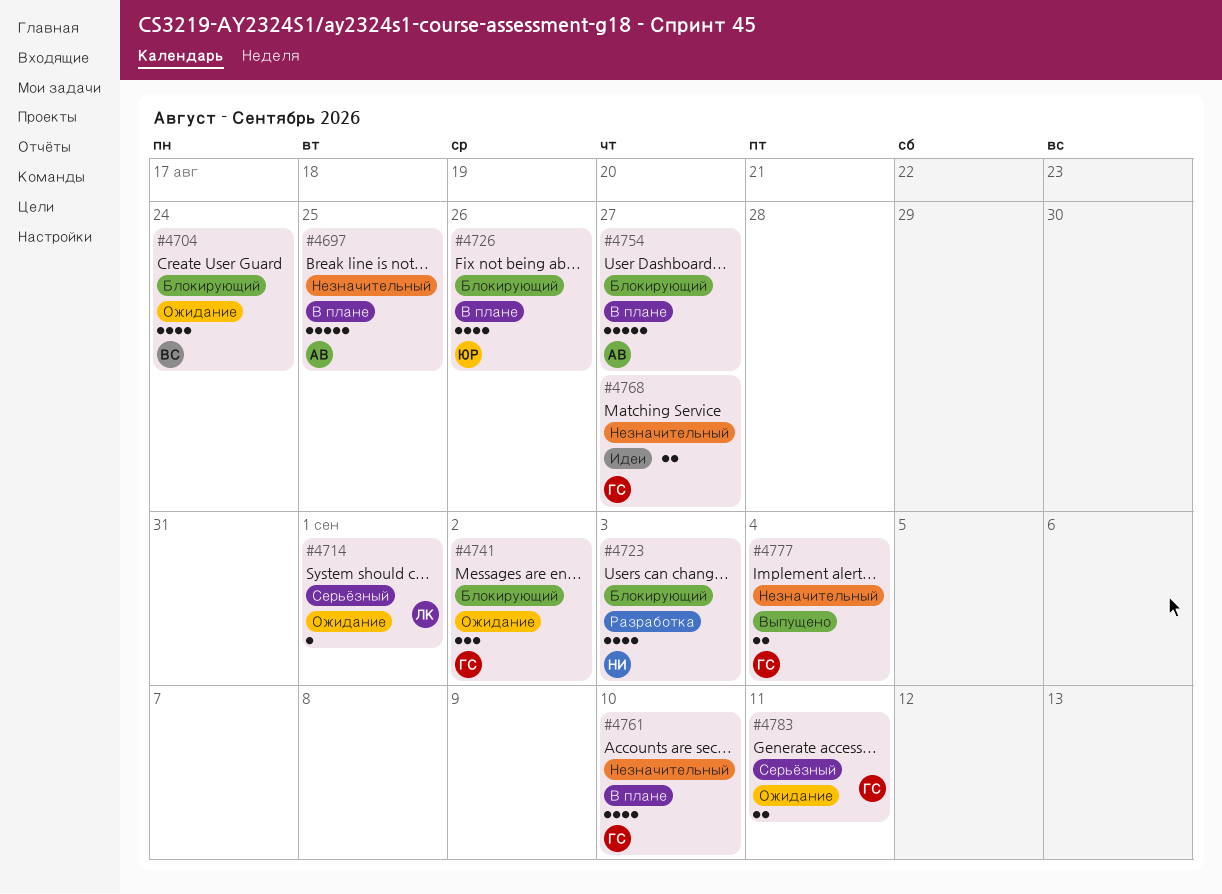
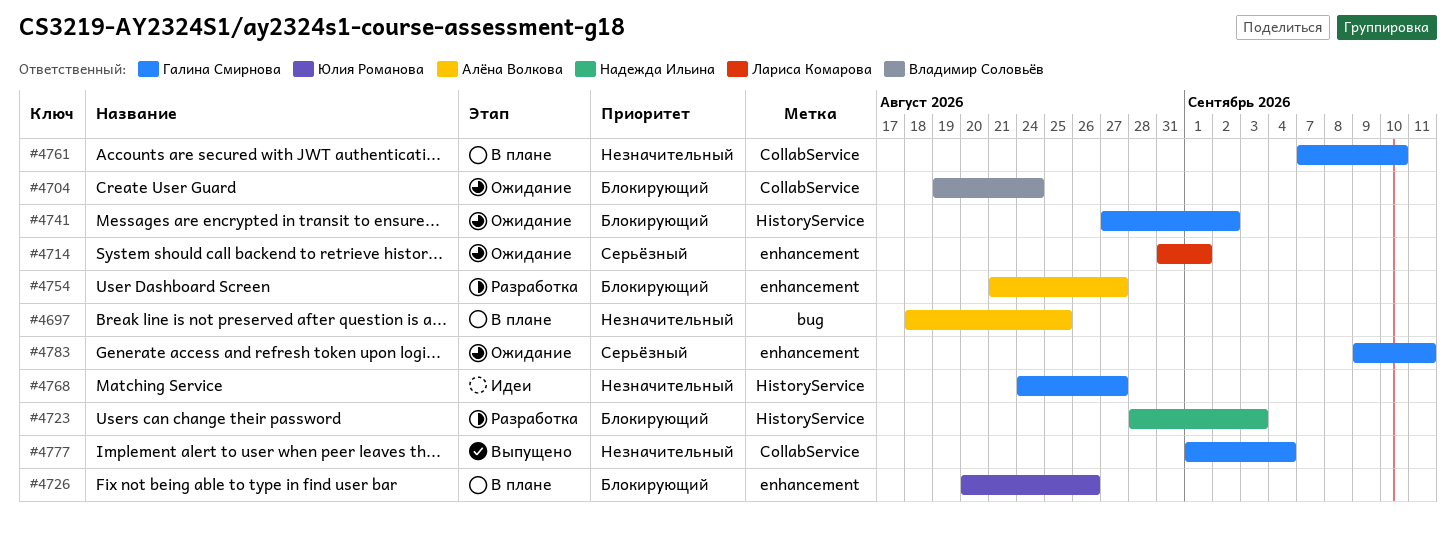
#4754, status: В плане -> Разработка

